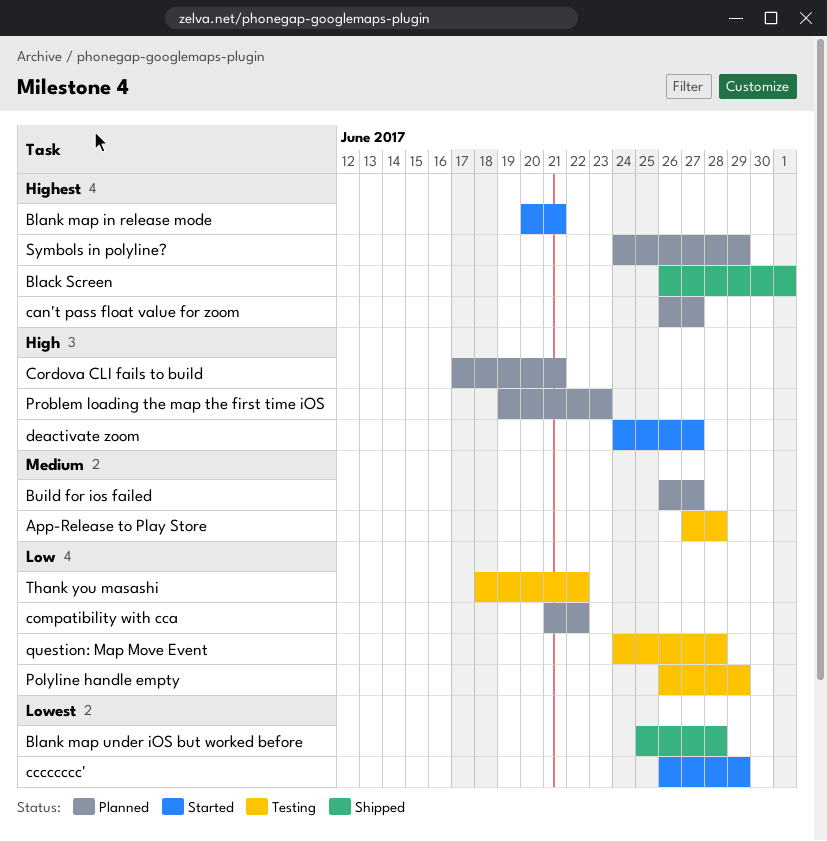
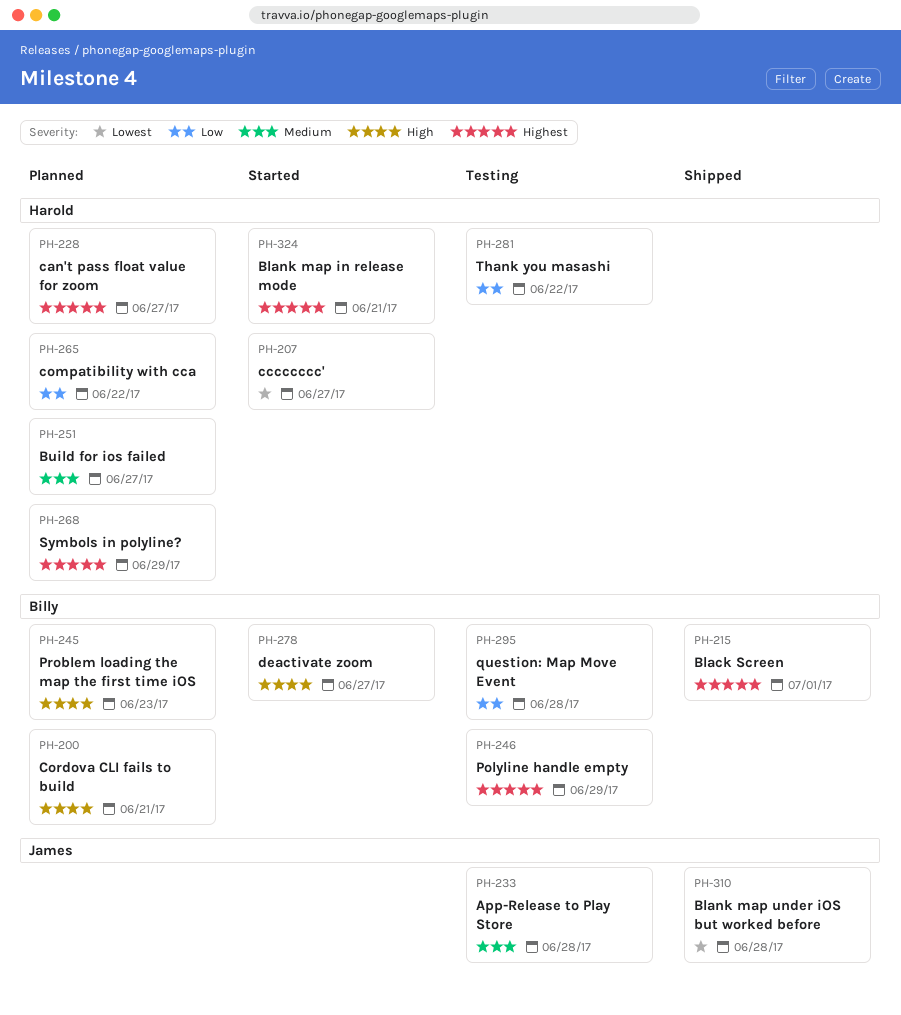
cccccccc', due: Jun 29 -> Jun 27
Polyline handle empty, priority: Low -> Highest

